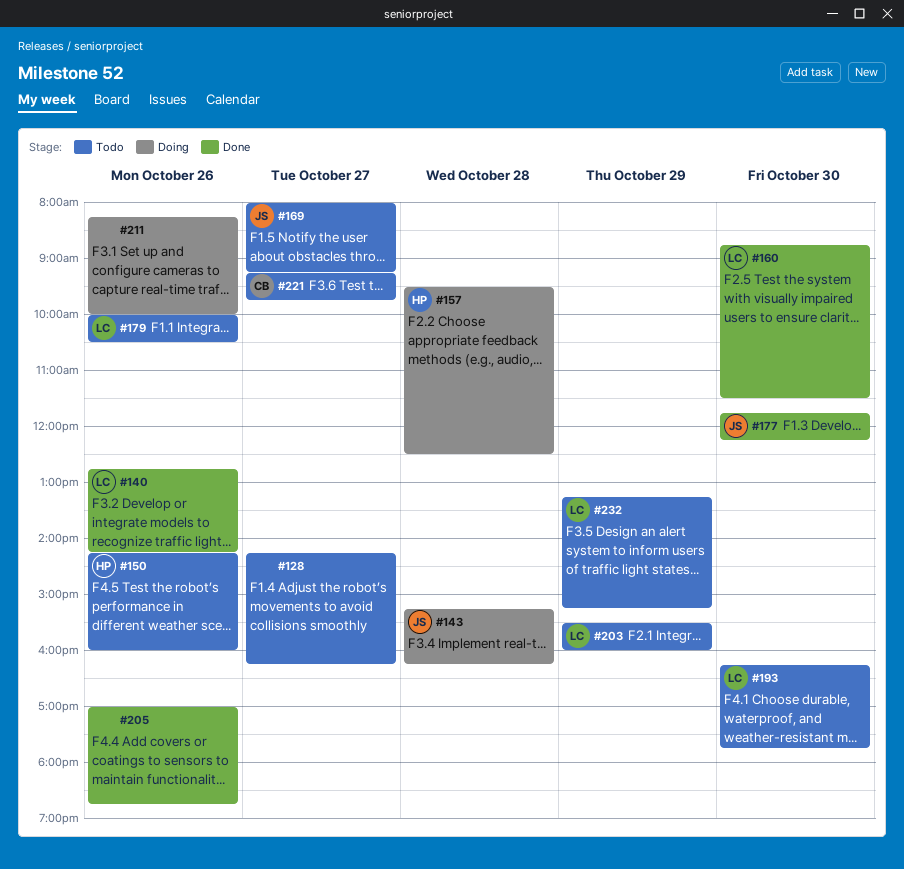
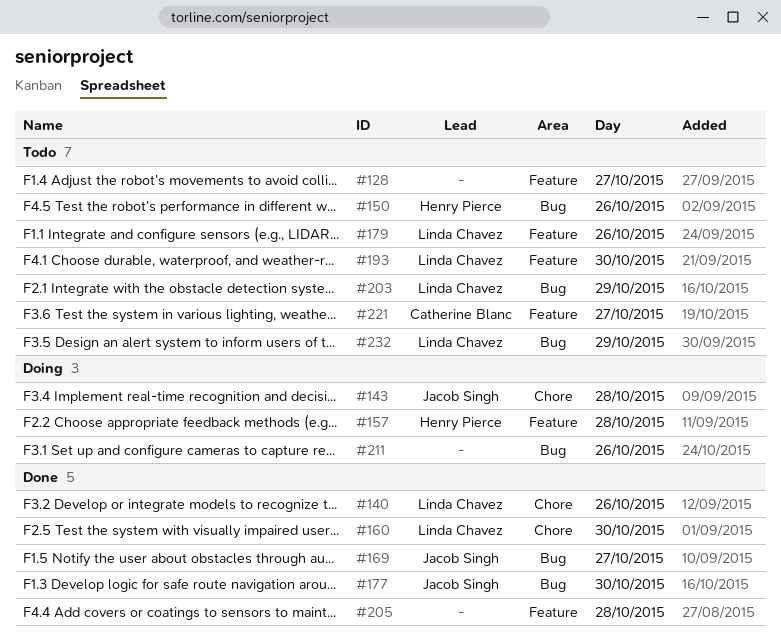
#169, status: Todo -> Done
#205, day: Oct 26 -> Oct 28

